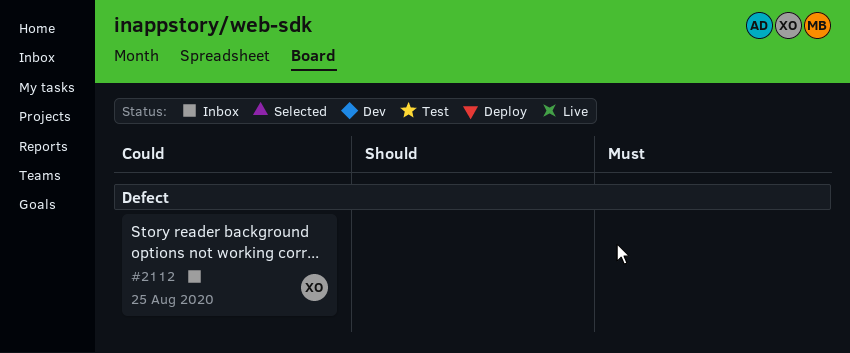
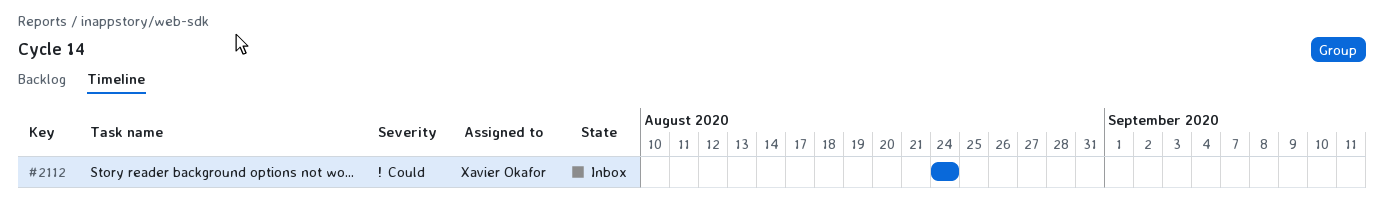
#2112, due: Aug 25 -> Aug 24

